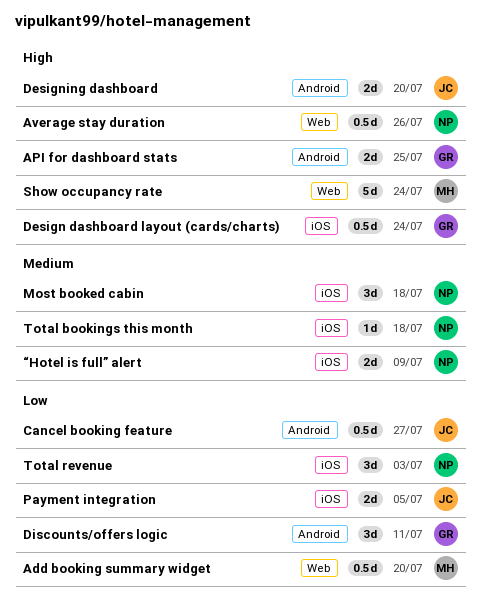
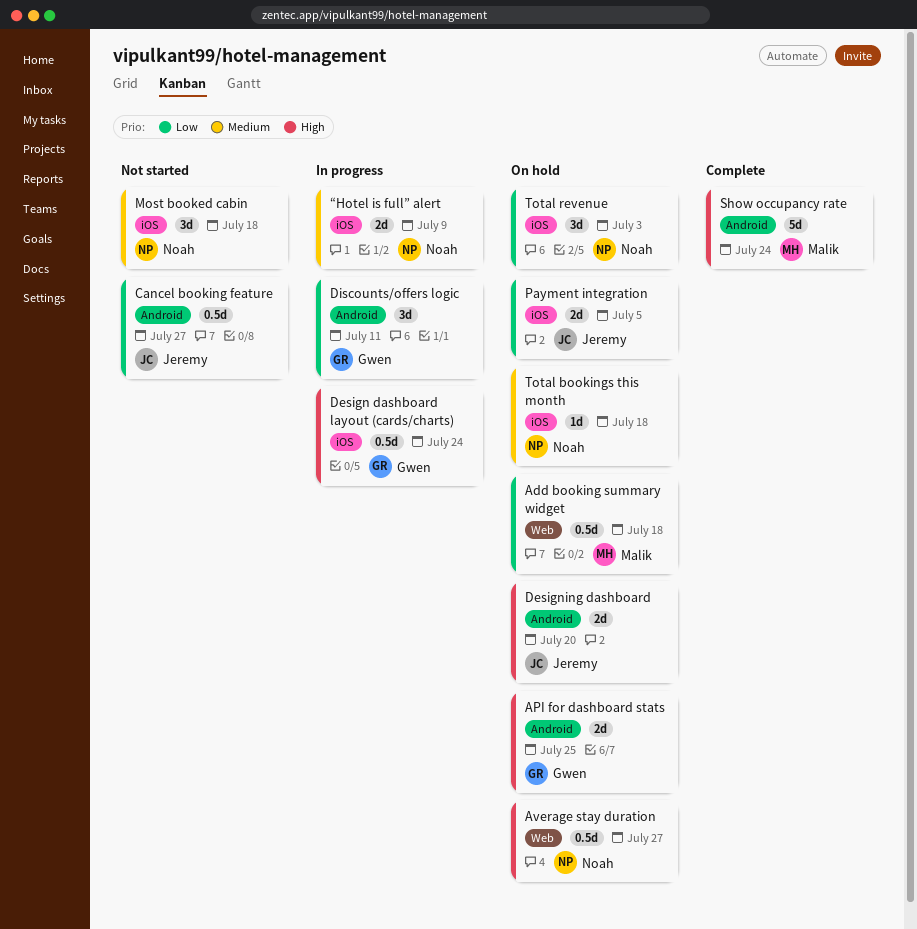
Add booking summary widget, due: Jul 20 -> Jul 18
Average stay duration, due: Jul 26 -> Jul 27
Show occupancy rate, label: Web -> Android

